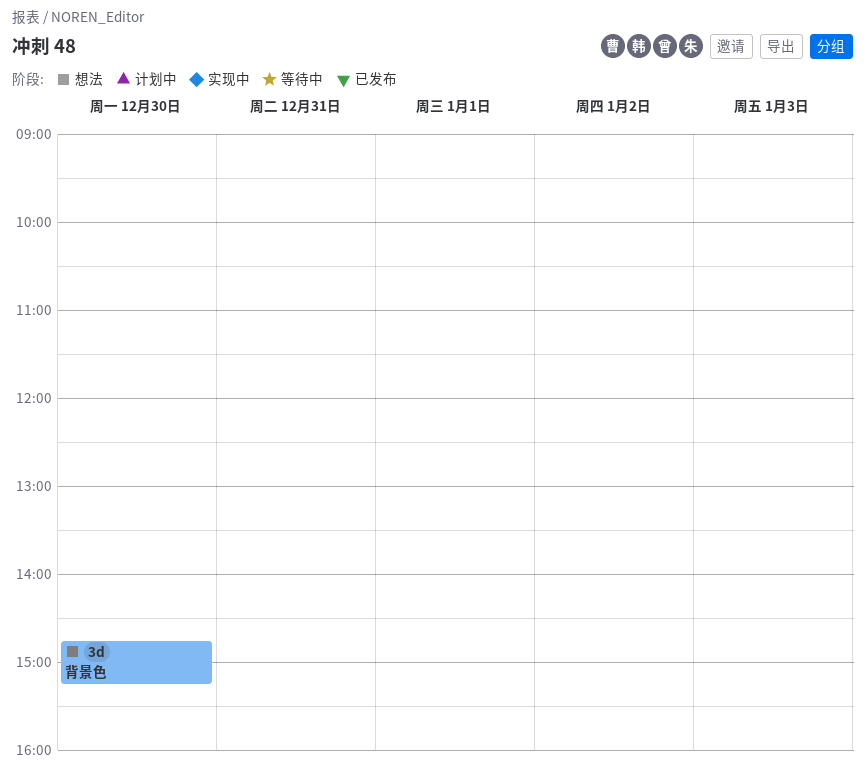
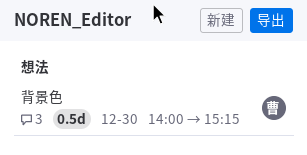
背景色, estimate: 3d -> 0.5d
背景色, begins: 14:45 -> 14:00

